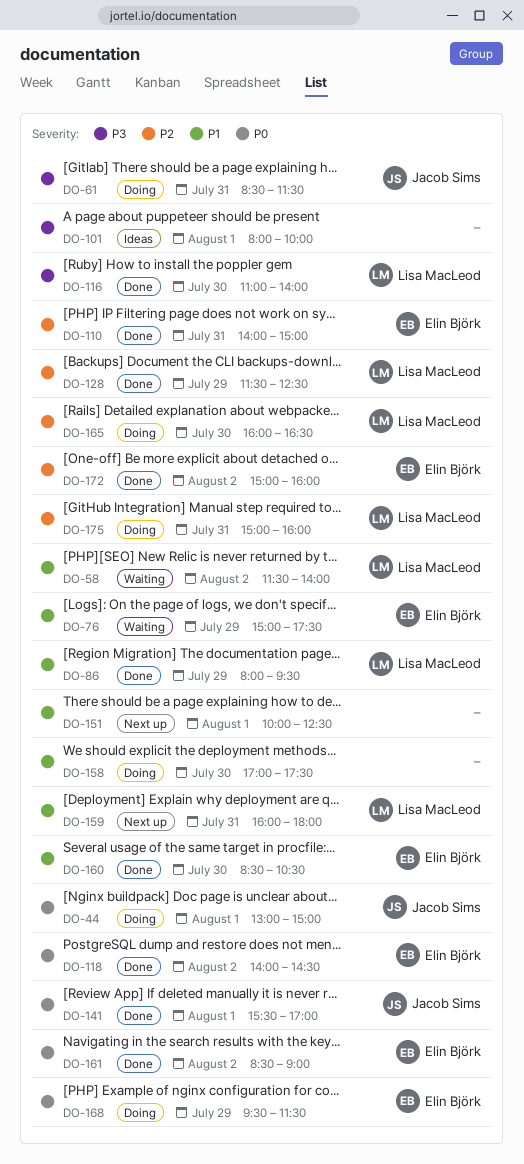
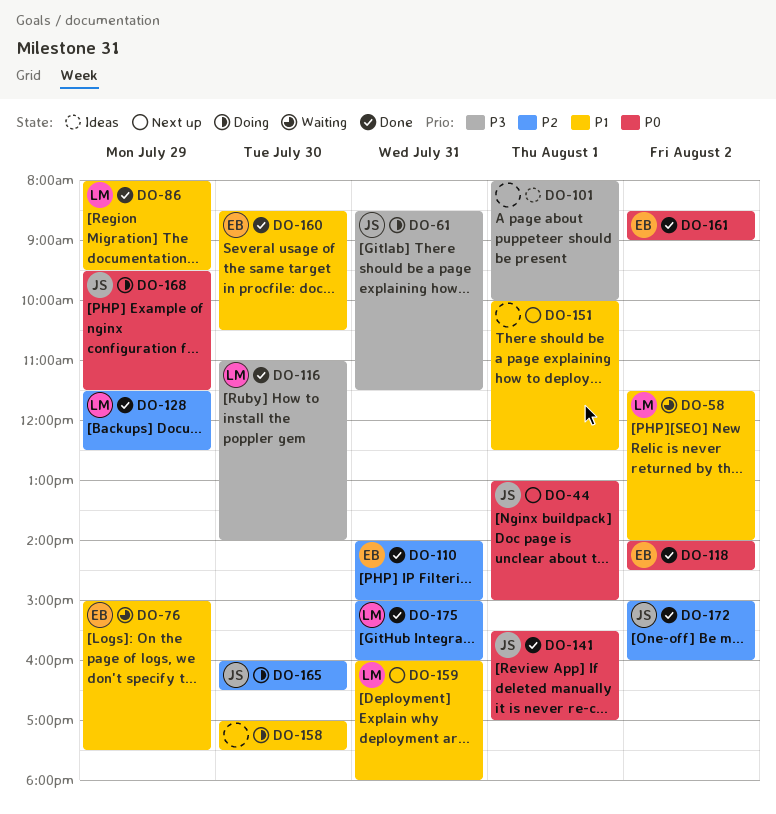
DO-44, status: Doing -> Next up
DO-165, owner: Lisa MacLeod -> Jacob Sims
DO-168, owner: Elin Björk -> Jacob Sims
DO-172, owner: Elin Björk -> Jacob Sims
DO-175, status: Doing -> Done

